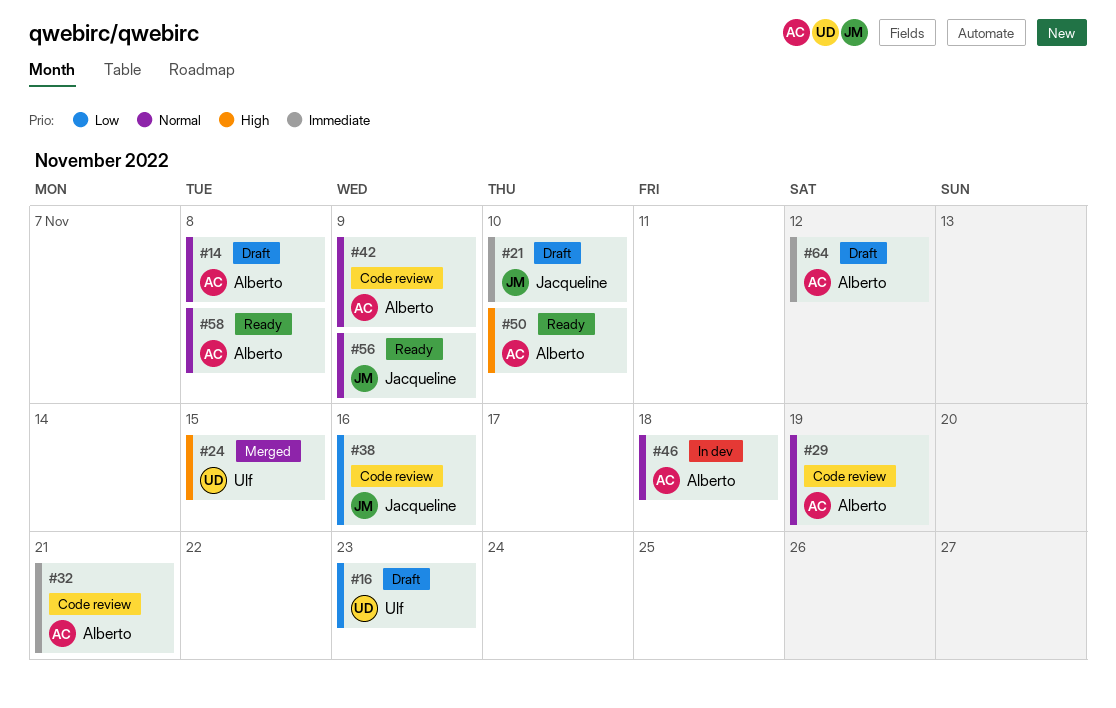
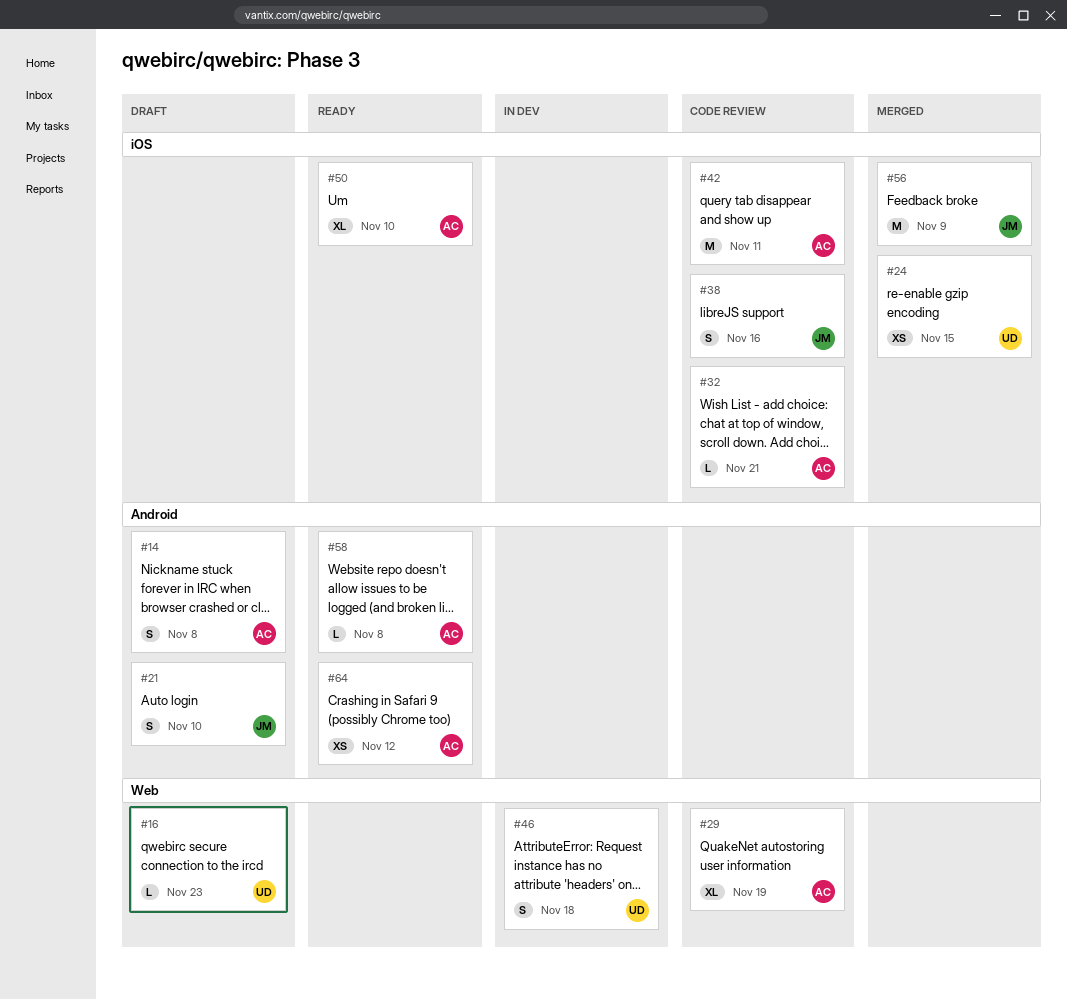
#42, due: Nov 9 -> Nov 11
#46, owner: Alberto -> Ulf
#56, status: Ready -> Merged
#64, status: Draft -> Ready

